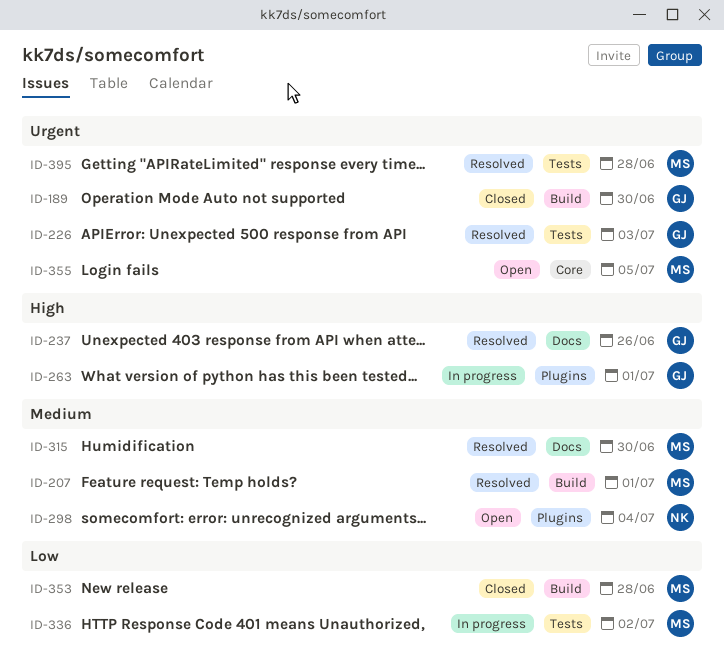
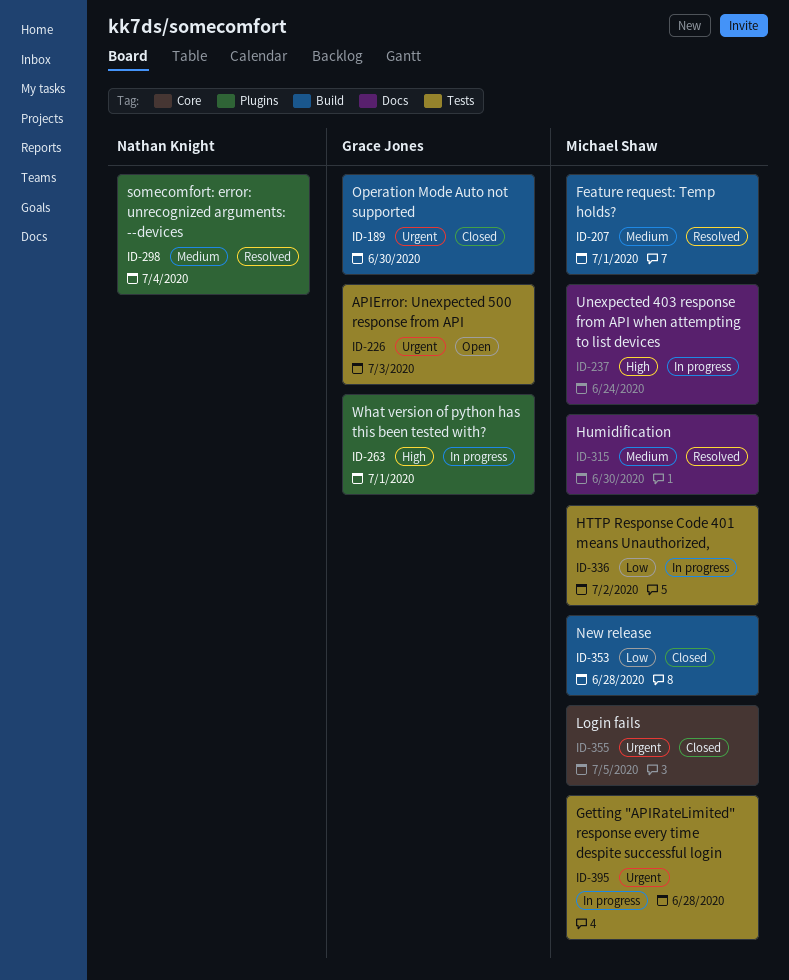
ID-226, status: Resolved -> Open
ID-237, status: Resolved -> In progress
ID-237, owner: Grace Jones -> Michael Shaw
ID-237, due: Jun 26 -> Jun 24
ID-298, status: Open -> Resolved
ID-355, status: Open -> Closed
ID-395, status: Resolved -> In progress

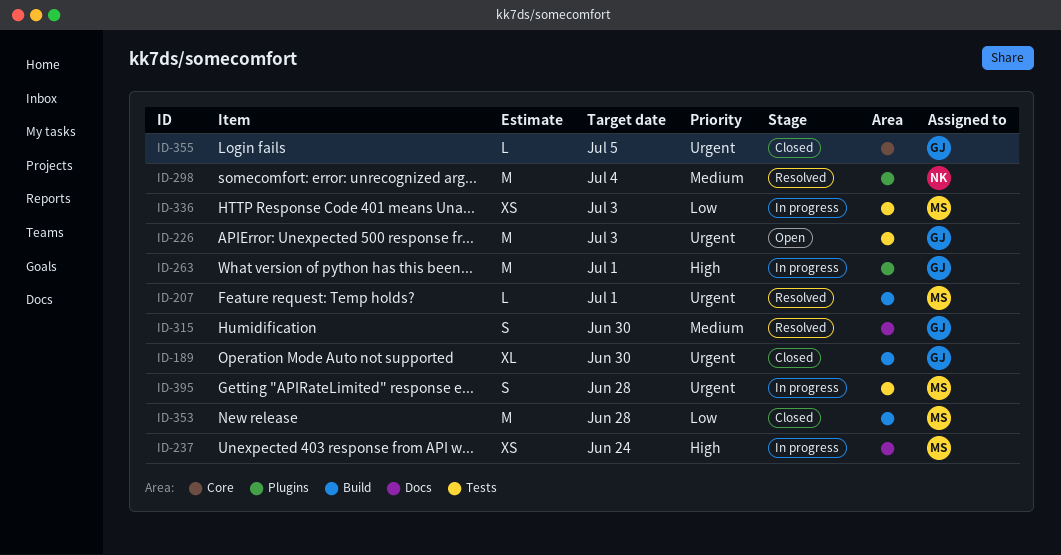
ID-207, priority: Medium -> Urgent
ID-315, owner: Michael Shaw -> Grace Jones
ID-336, due: Jul 2 -> Jul 3
ID-355, owner: Michael Shaw -> Grace Jones

